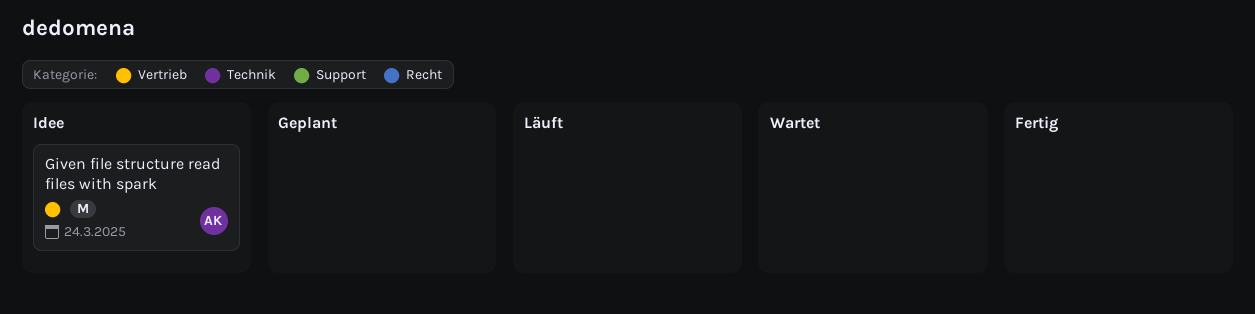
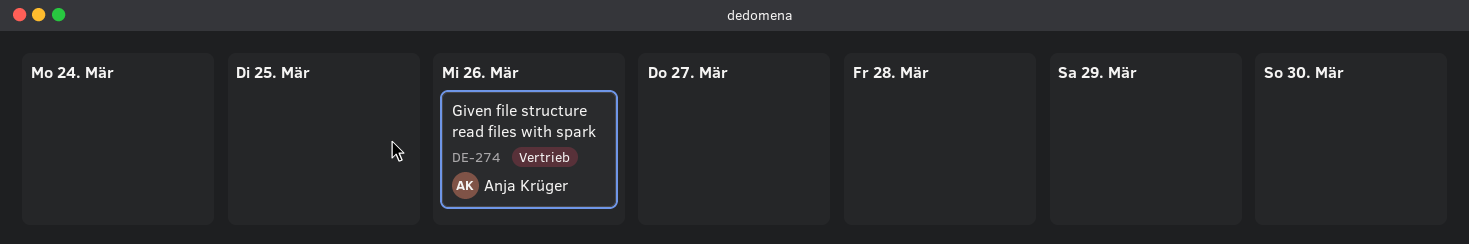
Given file structure read files with spark, due: Mar 24 -> Mar 26

